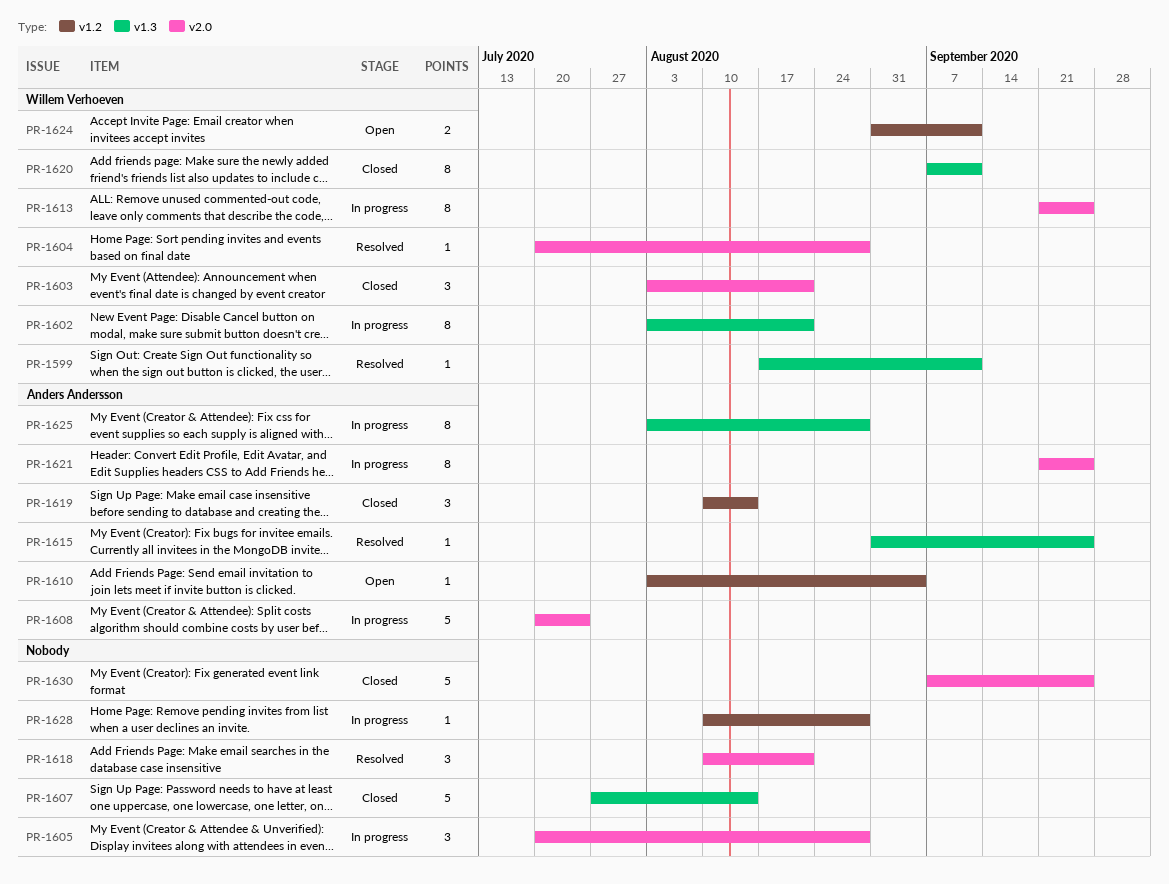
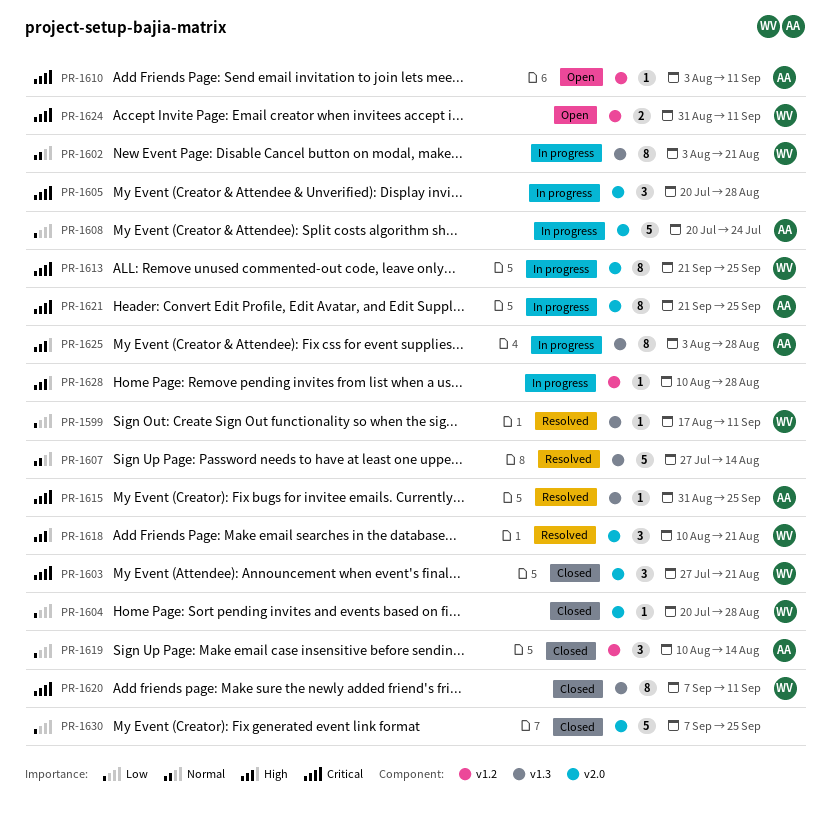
PR-1603, start: Aug 3 -> Jul 27
PR-1604, status: Resolved -> Closed
PR-1607, status: Closed -> Resolved
PR-1610, due: Sep 4 -> Sep 11
PR-1618, owner: none -> Willem Verhoeven

